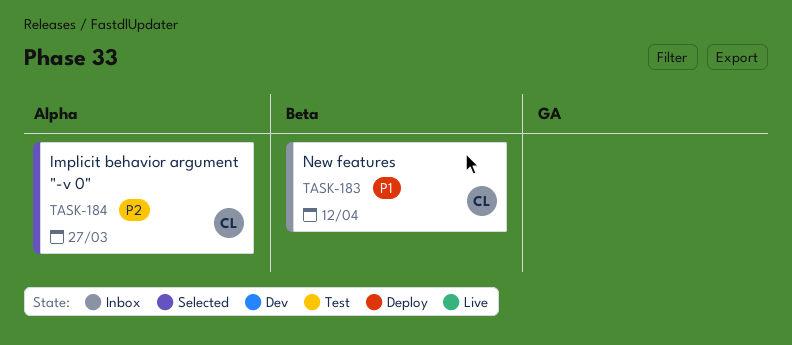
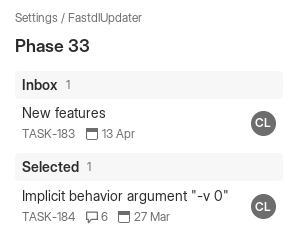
TASK-183, due: Apr 12 -> Apr 13

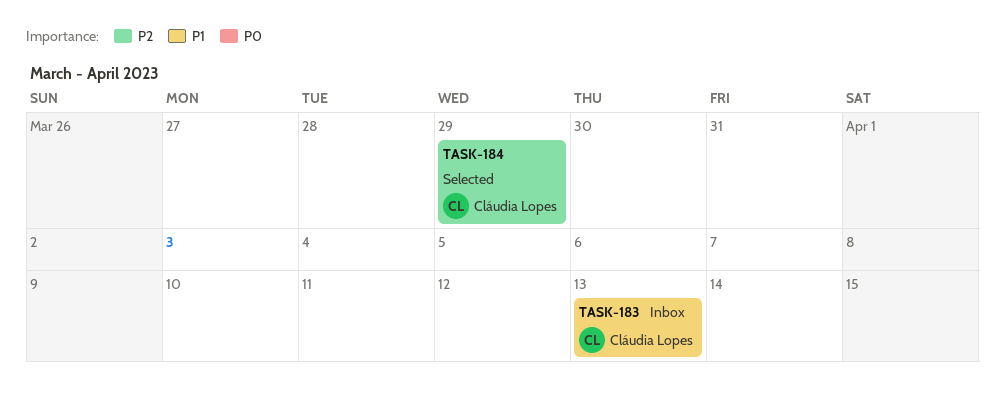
TASK-184, due: Mar 27 -> Mar 29

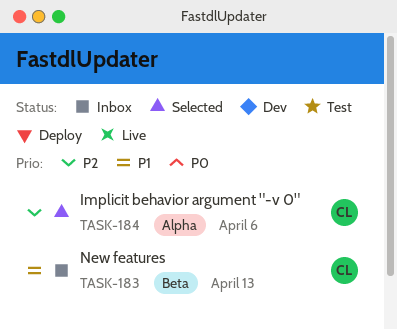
TASK-184, due: Mar 29 -> Apr 6

